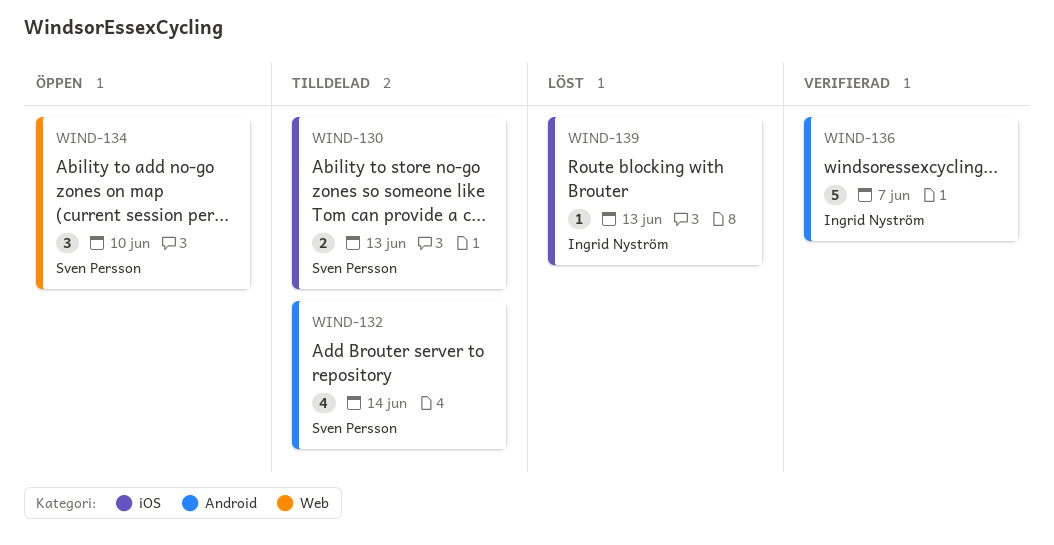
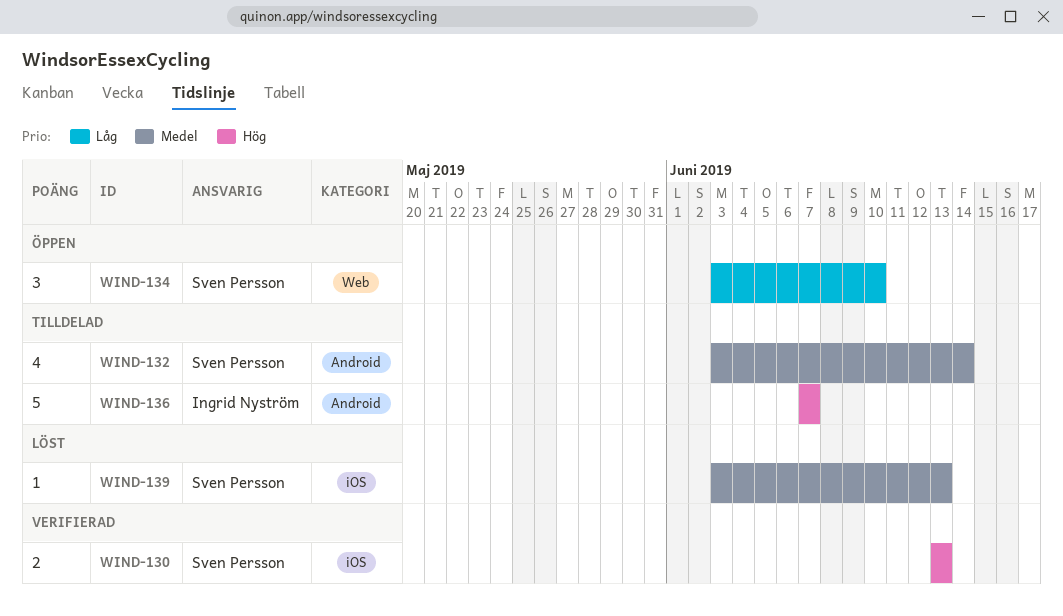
WIND-130, status: Tilldelad -> Verifierad
WIND-136, status: Verifierad -> Tilldelad
WIND-139, owner: Ingrid Nyström -> Sven Persson

